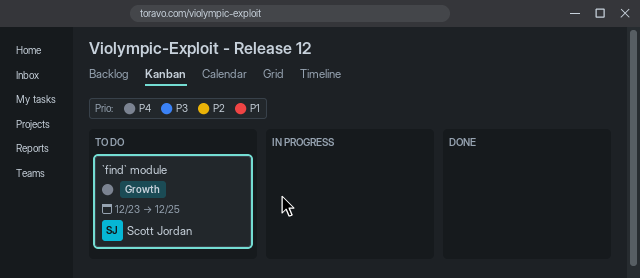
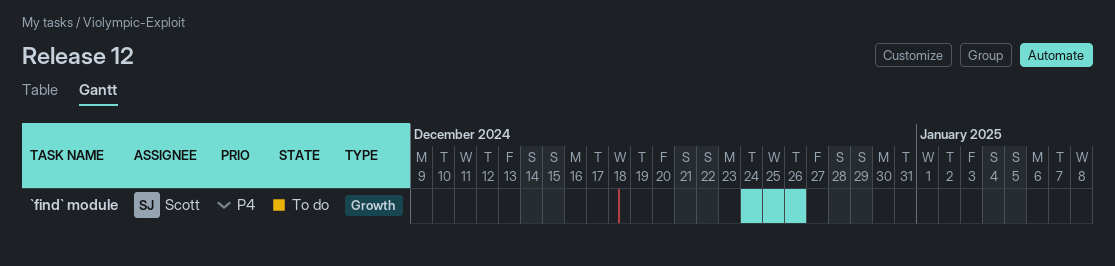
`find` module, start: Dec 23 -> Dec 24
`find` module, due: Dec 25 -> Dec 26

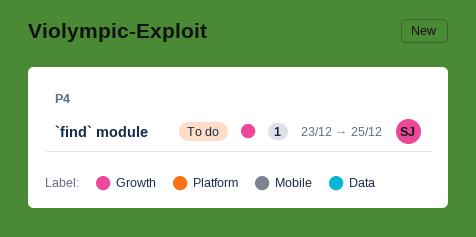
`find` module, start: Dec 24 -> Dec 23
`find` module, due: Dec 26 -> Dec 25

